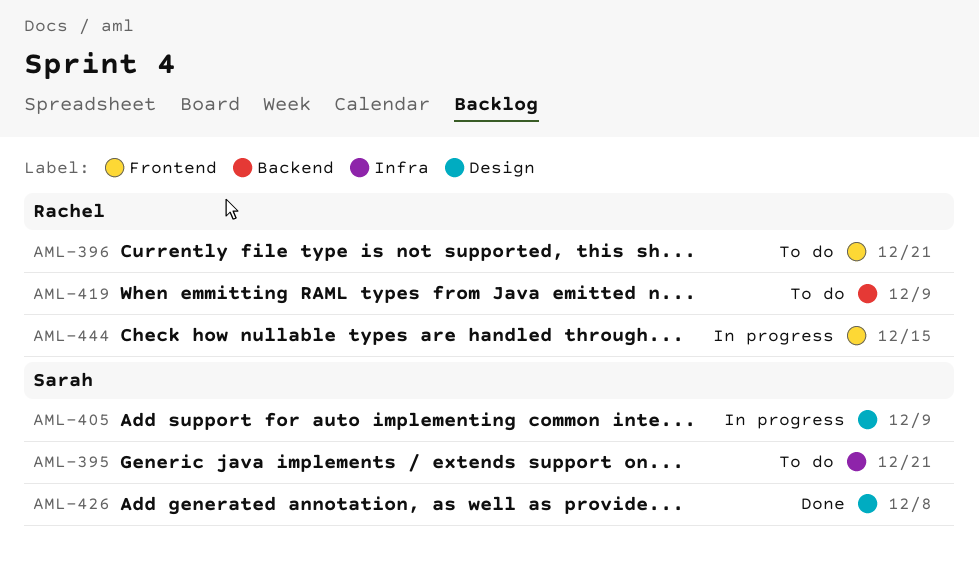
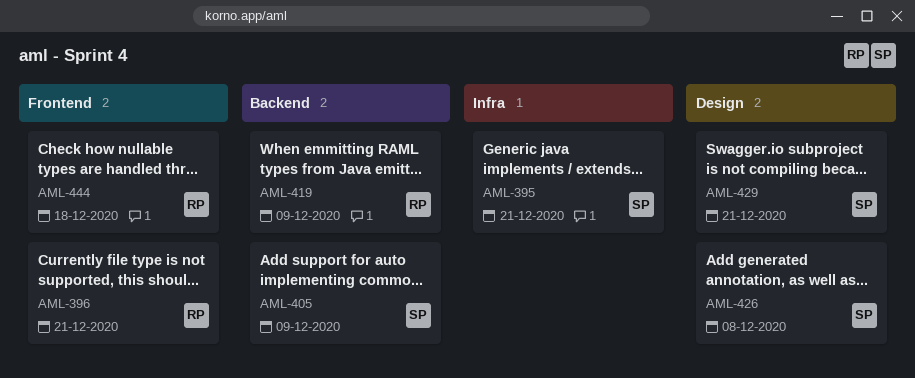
AML-405, label: Design -> Backend
AML-429: none -> present
AML-444, due: Dec 15 -> Dec 18

